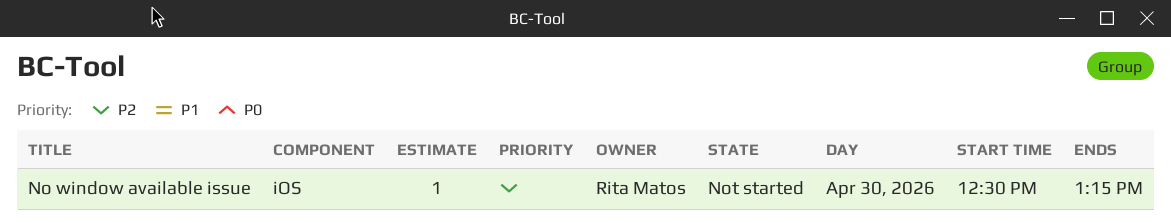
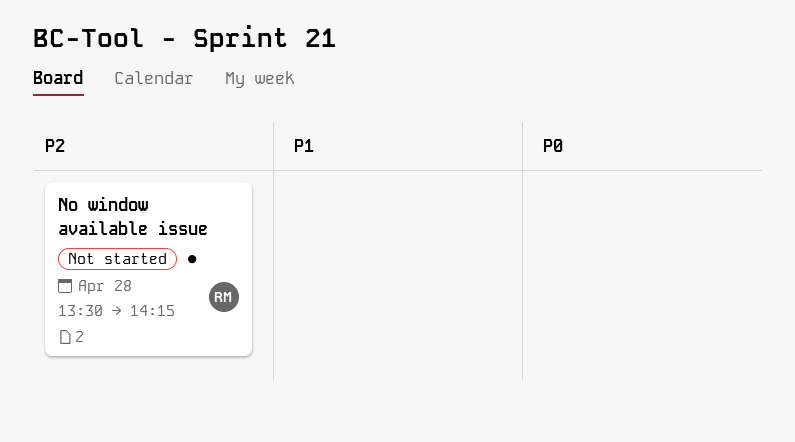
No window available issue, day: Apr 30 -> Apr 28
No window available issue, begins: 12:30 -> 13:30
No window available issue, ends: 13:15 -> 14:15

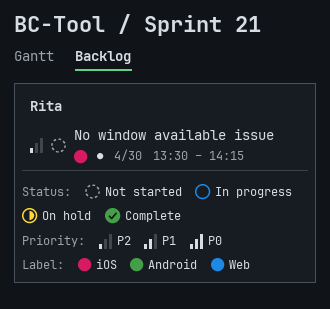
No window available issue, day: Apr 28 -> Apr 30

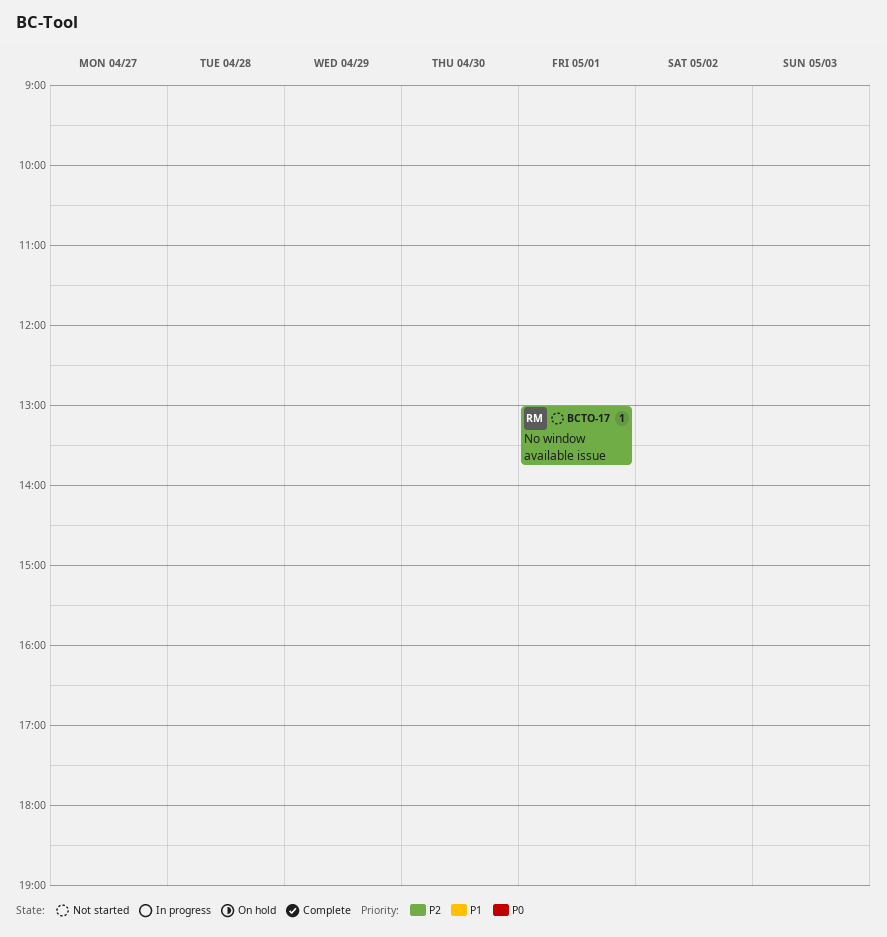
No window available issue, day: Apr 30 -> May 1
No window available issue, begins: 13:30 -> 13:00
No window available issue, ends: 14:15 -> 13:45

